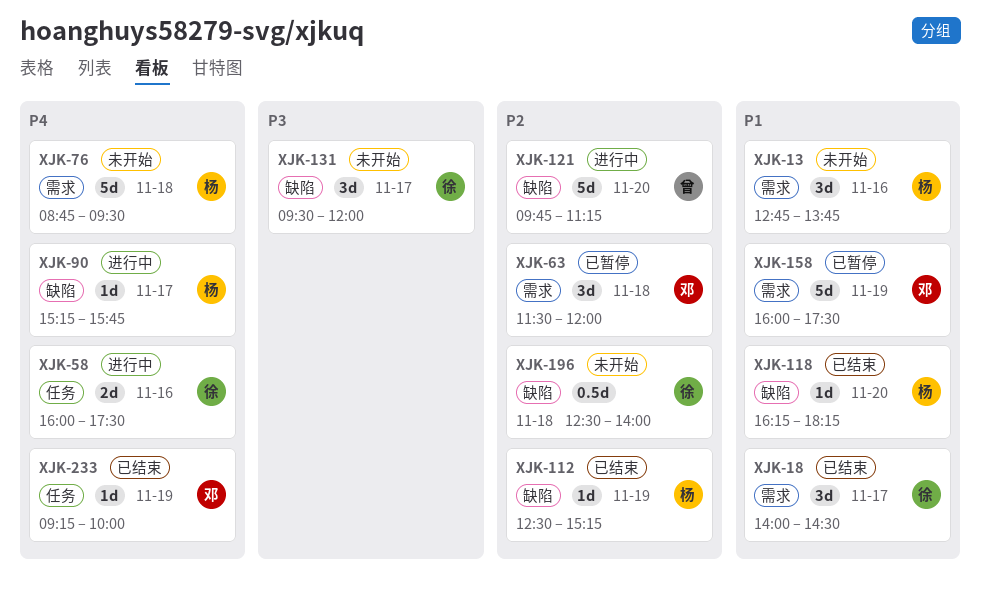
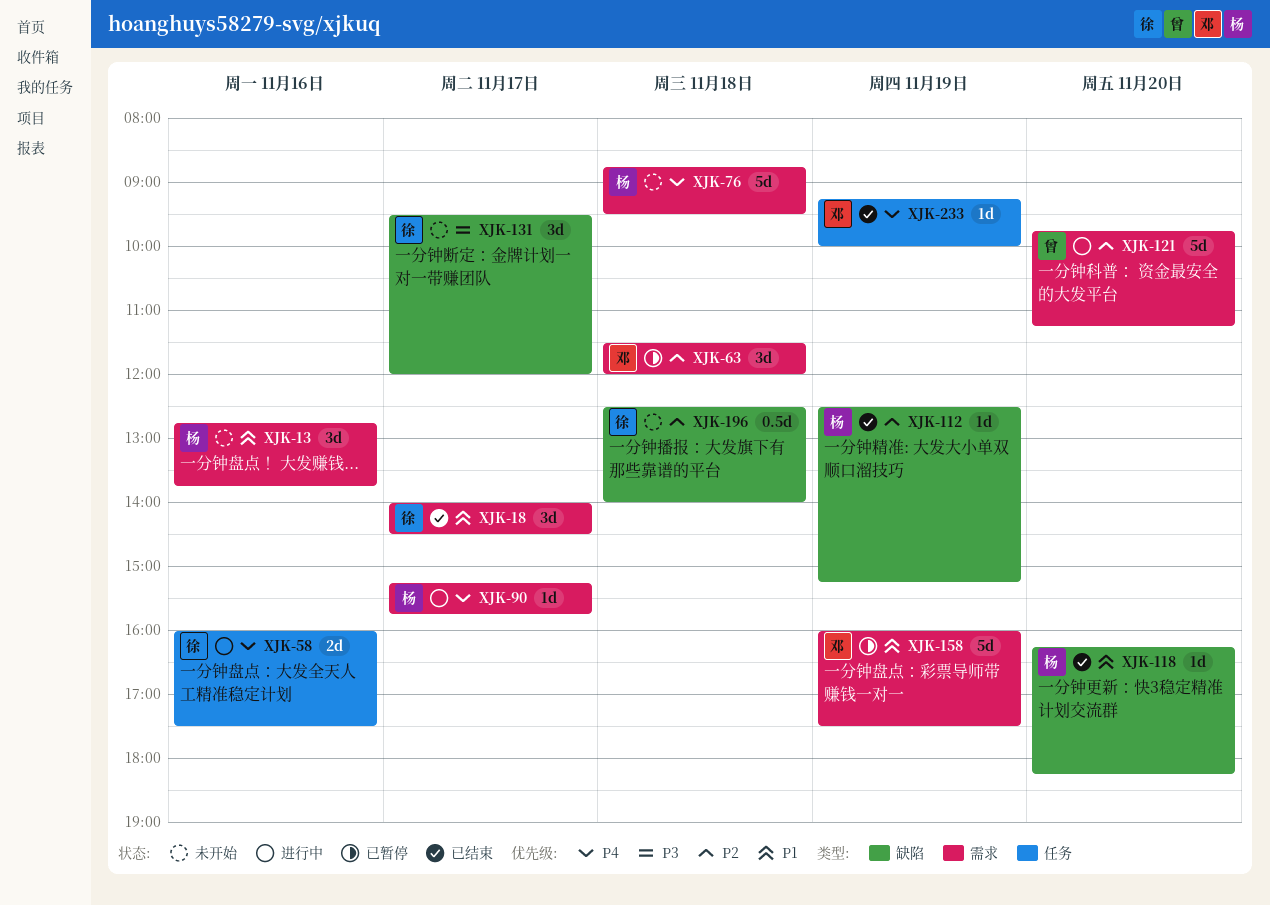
XJK-90, label: 缺陷 -> 需求
XJK-121, label: 缺陷 -> 需求

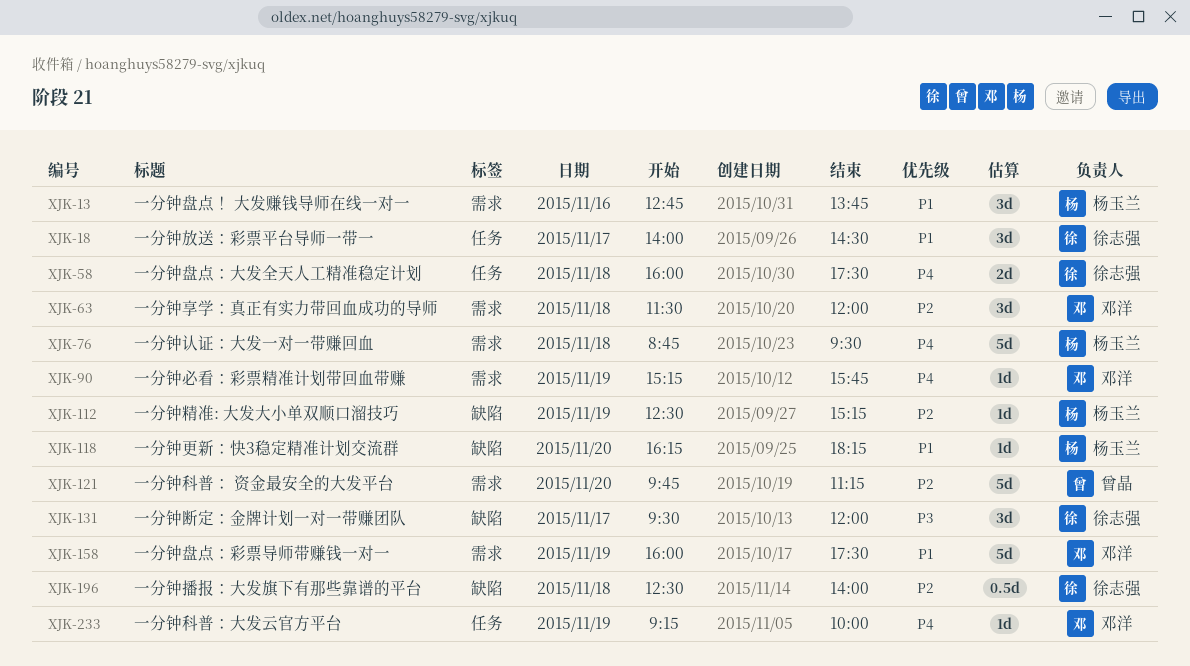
XJK-18, label: 需求 -> 任务
XJK-58, day: Nov 16 -> Nov 18
XJK-90, owner: 杨玉兰 -> 邓洋
XJK-90, day: Nov 17 -> Nov 19

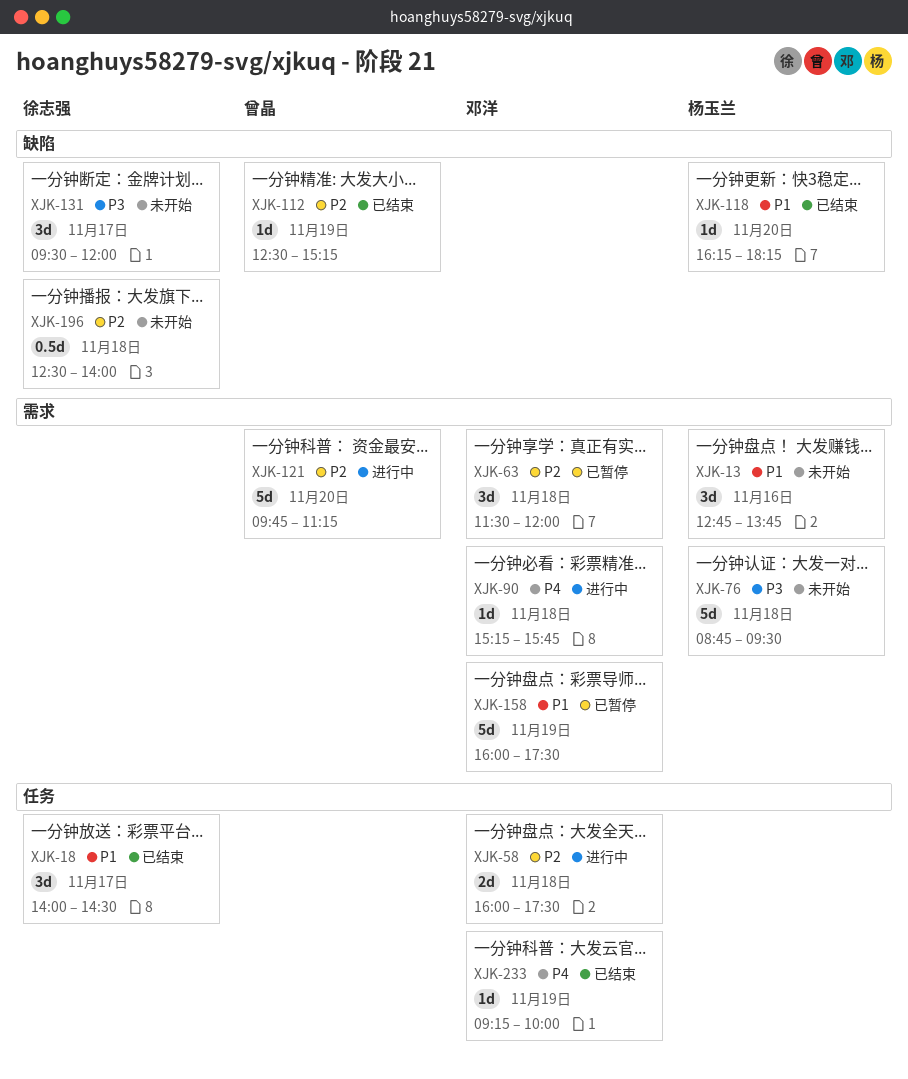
XJK-58, owner: 徐志强 -> 邓洋
XJK-58, priority: P4 -> P2
XJK-76, priority: P4 -> P3
XJK-90, day: Nov 19 -> Nov 18
XJK-112, owner: 杨玉兰 -> 曾晶

